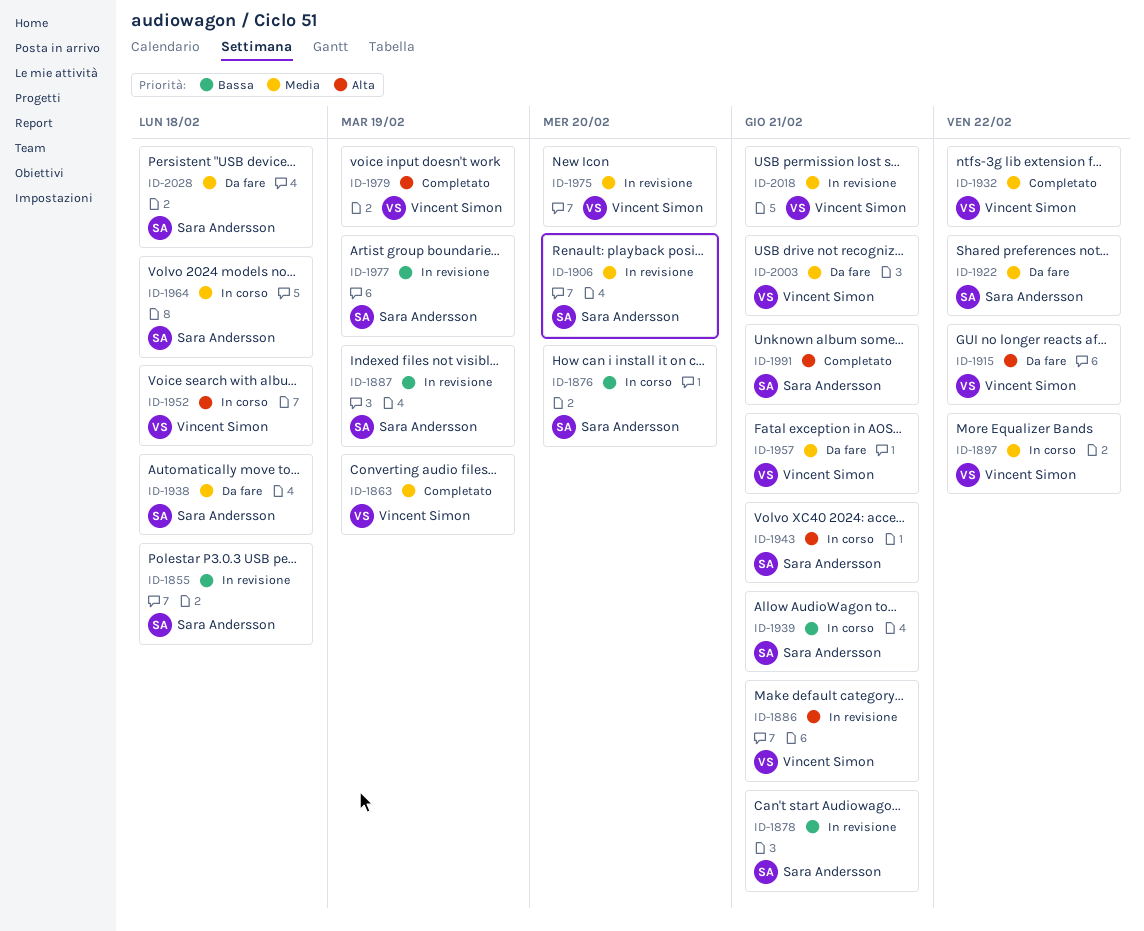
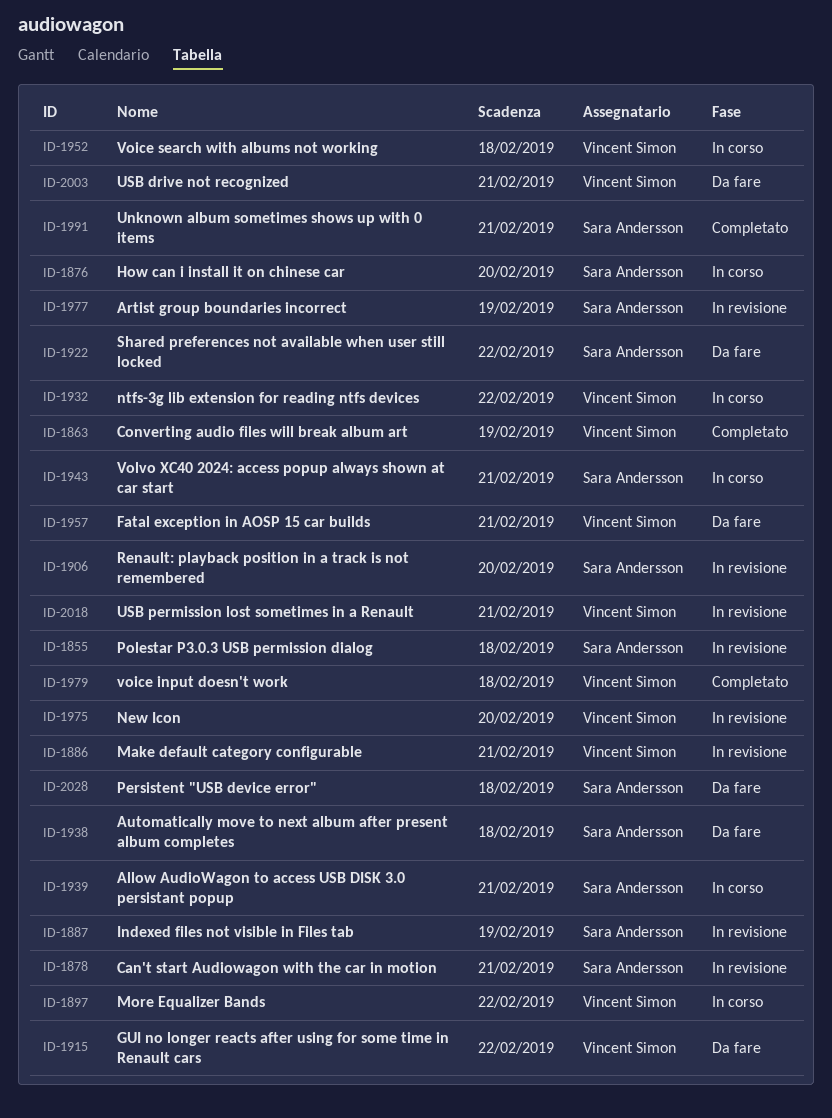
ID-1932, status: Completato -> In corso
ID-1964: present -> none
ID-1979, due: Feb 19 -> Feb 18

